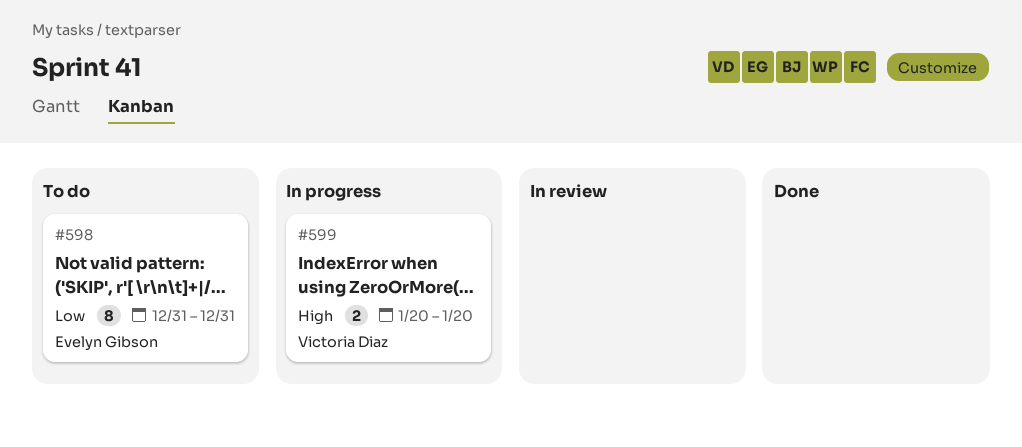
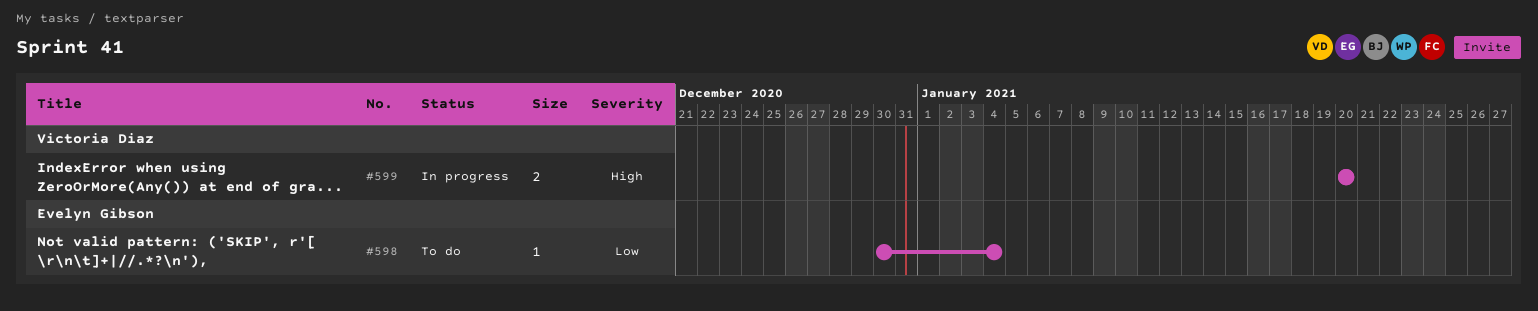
#598, estimate: 8 -> 1
#598, start: Dec 31 -> Dec 30
#598, due: Dec 31 -> Jan 4

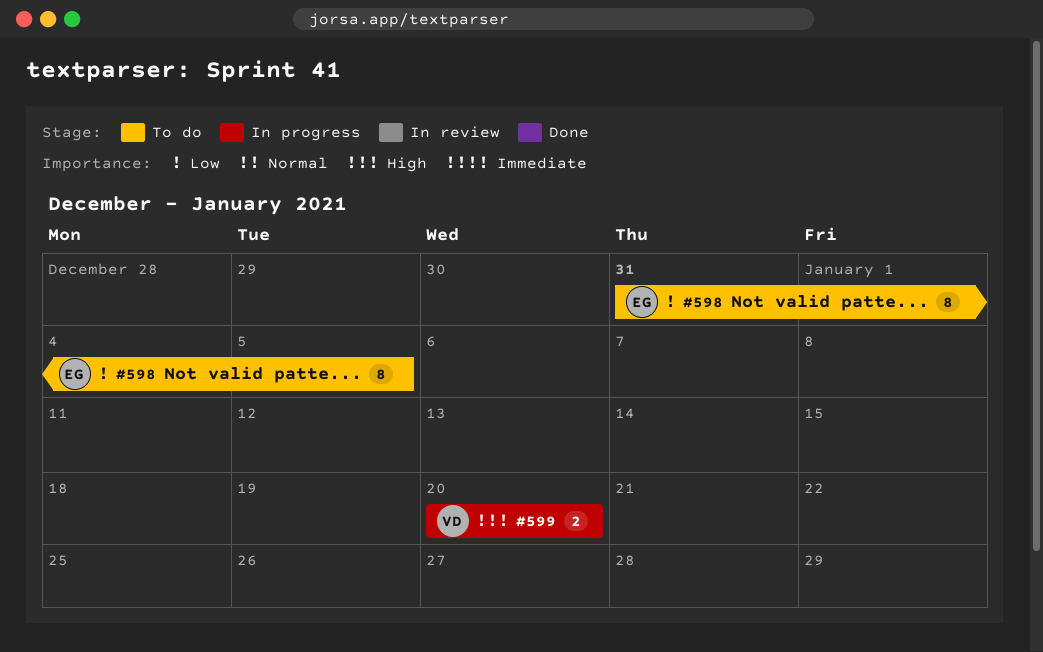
#598, estimate: 1 -> 8
#598, start: Dec 30 -> Dec 31
#598, due: Jan 4 -> Jan 5

